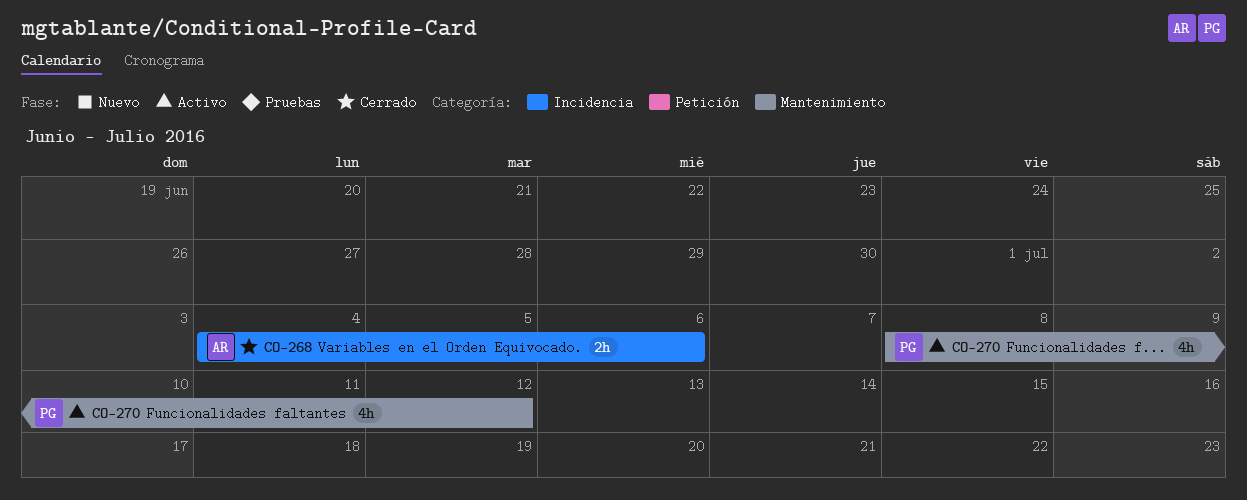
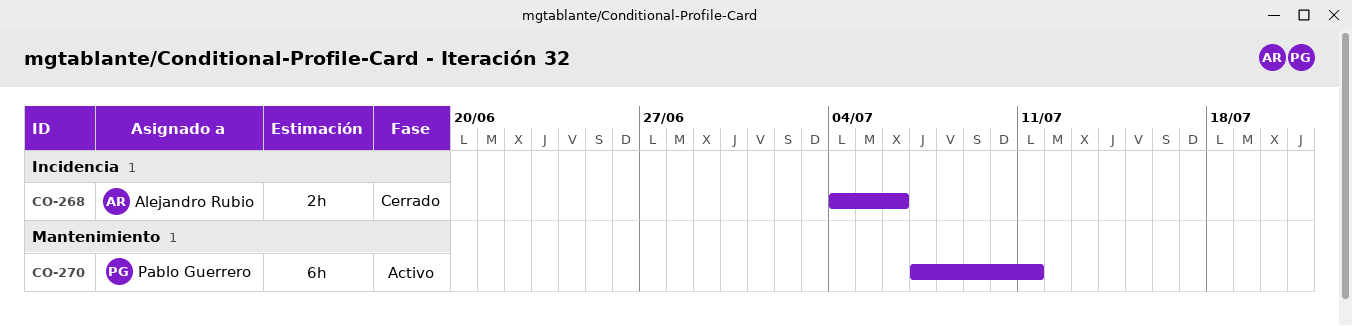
CO-270, estimate: 4h -> 6h
CO-270, start: Jul 8 -> Jul 7
CO-270, due: Jul 12 -> Jul 11

